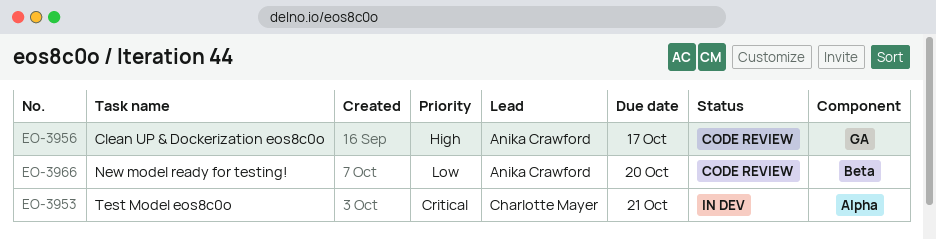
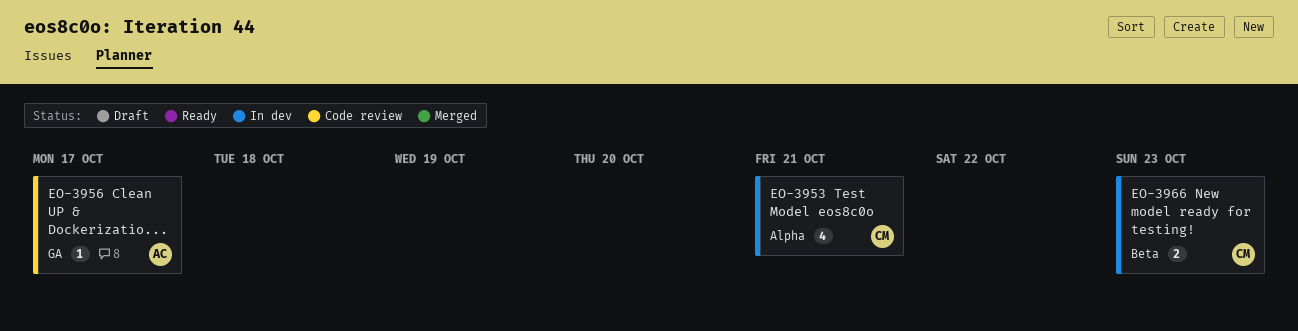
EO-3966, status: Code review -> In dev
EO-3966, owner: Anika Crawford -> Charlotte Mayer
EO-3966, due: Oct 20 -> Oct 23

